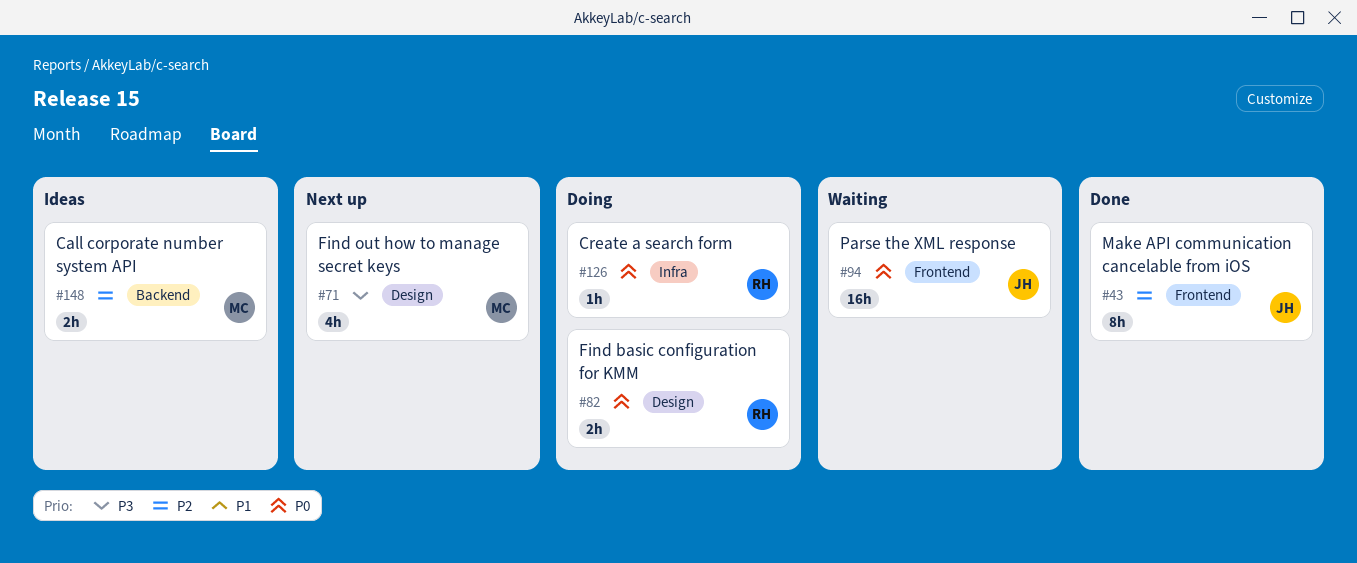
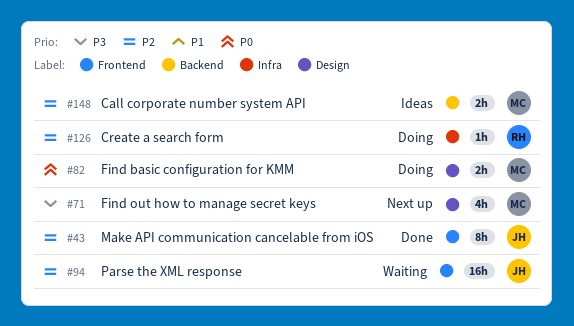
#82, owner: RH -> MC
#94, priority: P0 -> P2
#126, priority: P0 -> P2

